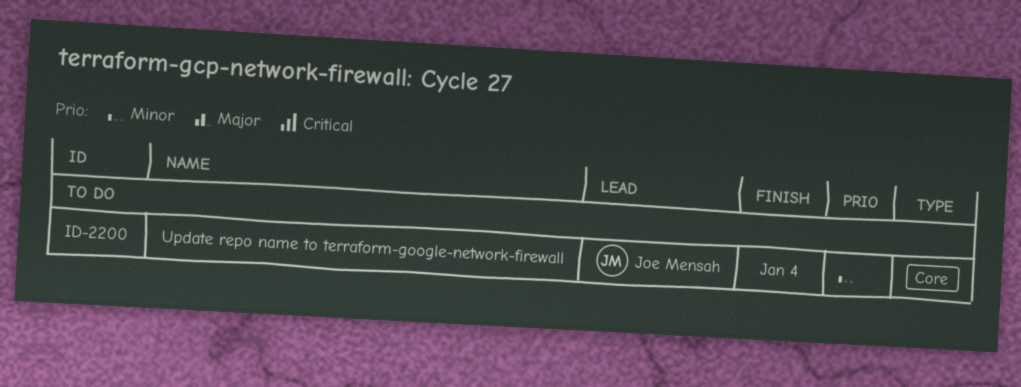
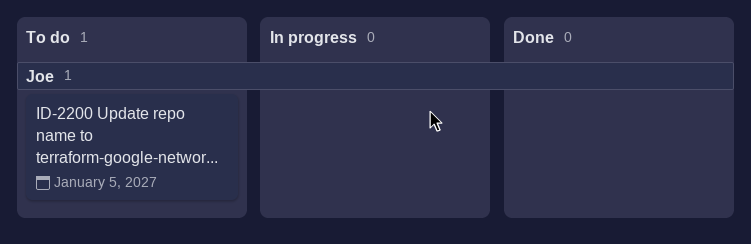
ID-2200, due: Jan 4 -> Jan 5

